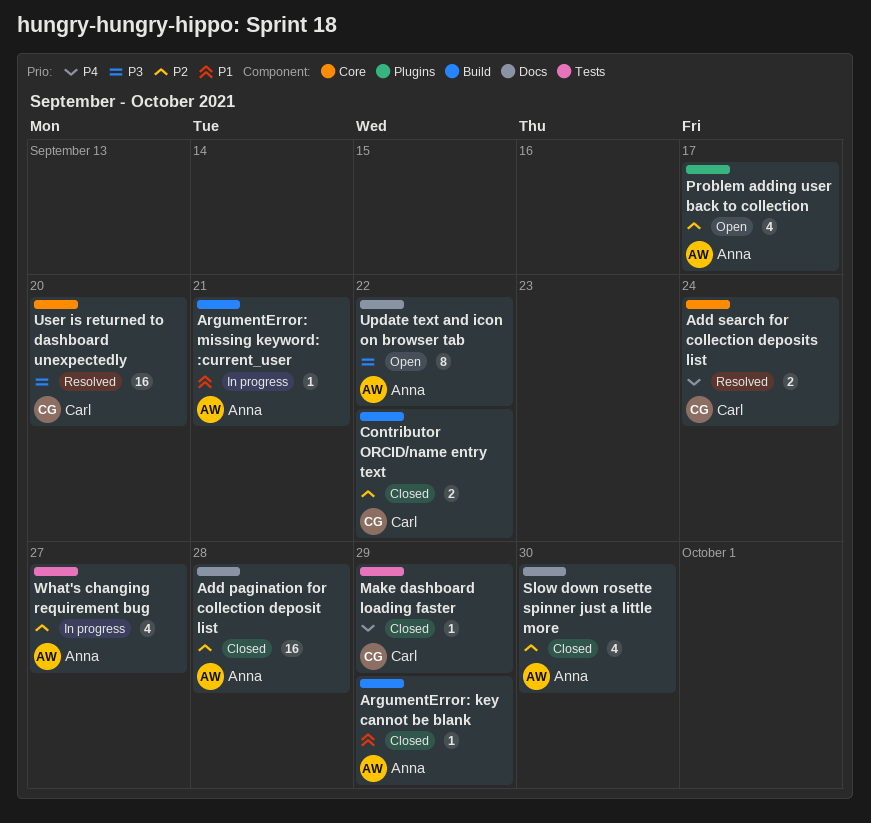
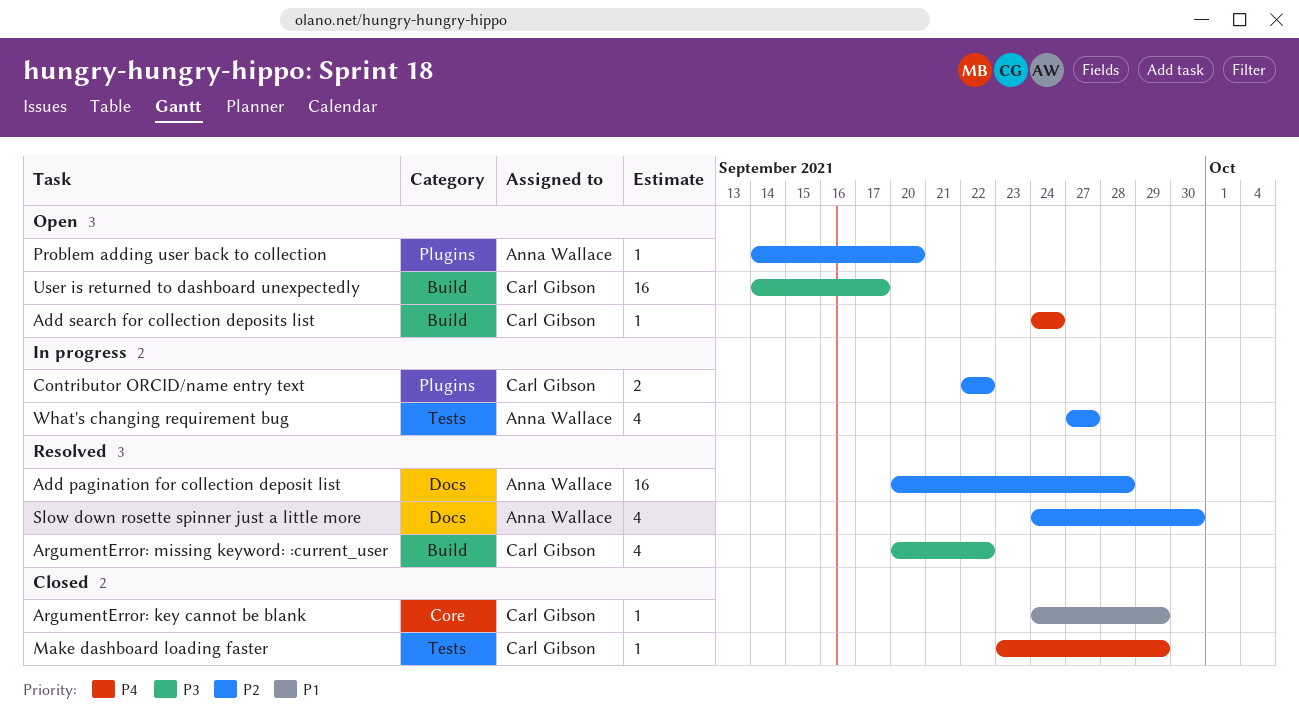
Add pagination for collection deposit list, status: Closed -> Resolved
Add search for collection deposits list, status: Resolved -> Open
Add search for collection deposits list, label: Core -> Build
Add search for collection deposits list, estimate: 2 -> 1
ArgumentError: key cannot be blank, owner: Anna Wallace -> Carl Gibson
ArgumentError: key cannot be blank, label: Build -> Core
ArgumentError: missing keyword: :current_user, status: In progress -> Resolved
ArgumentError: missing keyword: :current_user, owner: Anna Wallace -> Carl Gibson
ArgumentError: missing keyword: :current_user, priority: P1 -> P3
ArgumentError: missing keyword: :current_user, estimate: 1 -> 4
ArgumentError: missing keyword: :current_user, due: Sep 21 -> Sep 22
Contributor ORCID/name entry text, status: Closed -> In progress
Contributor ORCID/name entry text, label: Build -> Plugins
Problem adding user back to collection, estimate: 4 -> 1
Problem adding user back to collection, due: Sep 17 -> Sep 20
Slow down rosette spinner just a little more, status: Closed -> Resolved
Update text and icon on browser tab: present -> none
User is returned to dashboard unexpectedly, status: Resolved -> Open
User is returned to dashboard unexpectedly, label: Core -> Build
User is returned to dashboard unexpectedly, due: Sep 20 -> Sep 17

